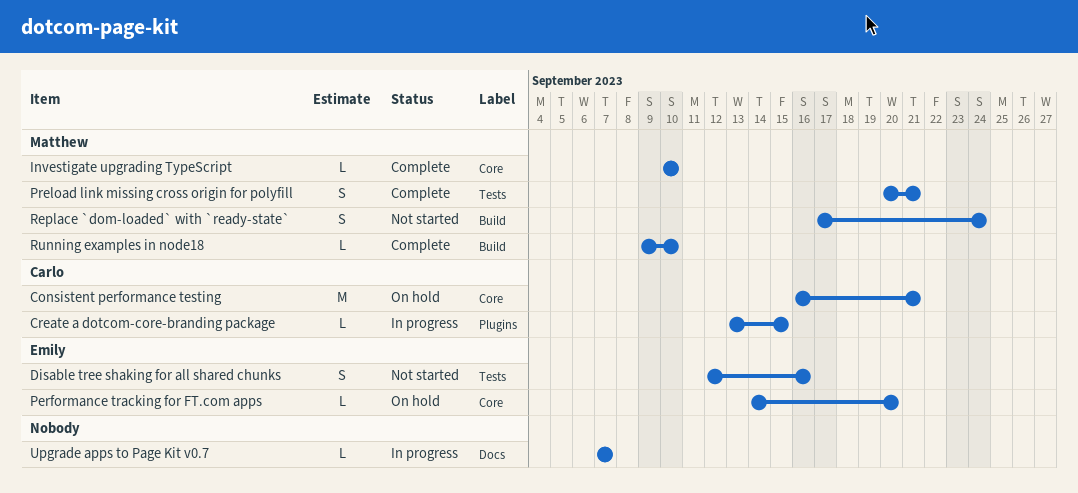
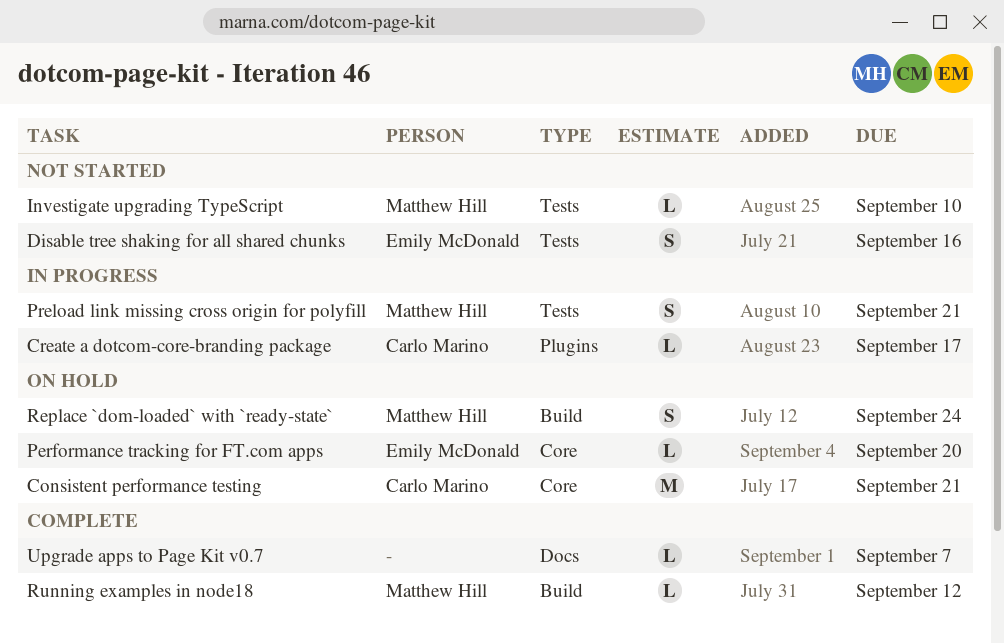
Create a dotcom-core-branding package, due: Sep 15 -> Sep 17
Investigate upgrading TypeScript, status: Complete -> Not started
Investigate upgrading TypeScript, label: Core -> Tests
Preload link missing cross origin for polyfill, status: Complete -> In progress
Replace `dom-loaded` with `ready-state`, status: Not started -> On hold
Running examples in node18, due: Sep 10 -> Sep 12
Upgrade apps to Page Kit v0.7, status: In progress -> Complete

